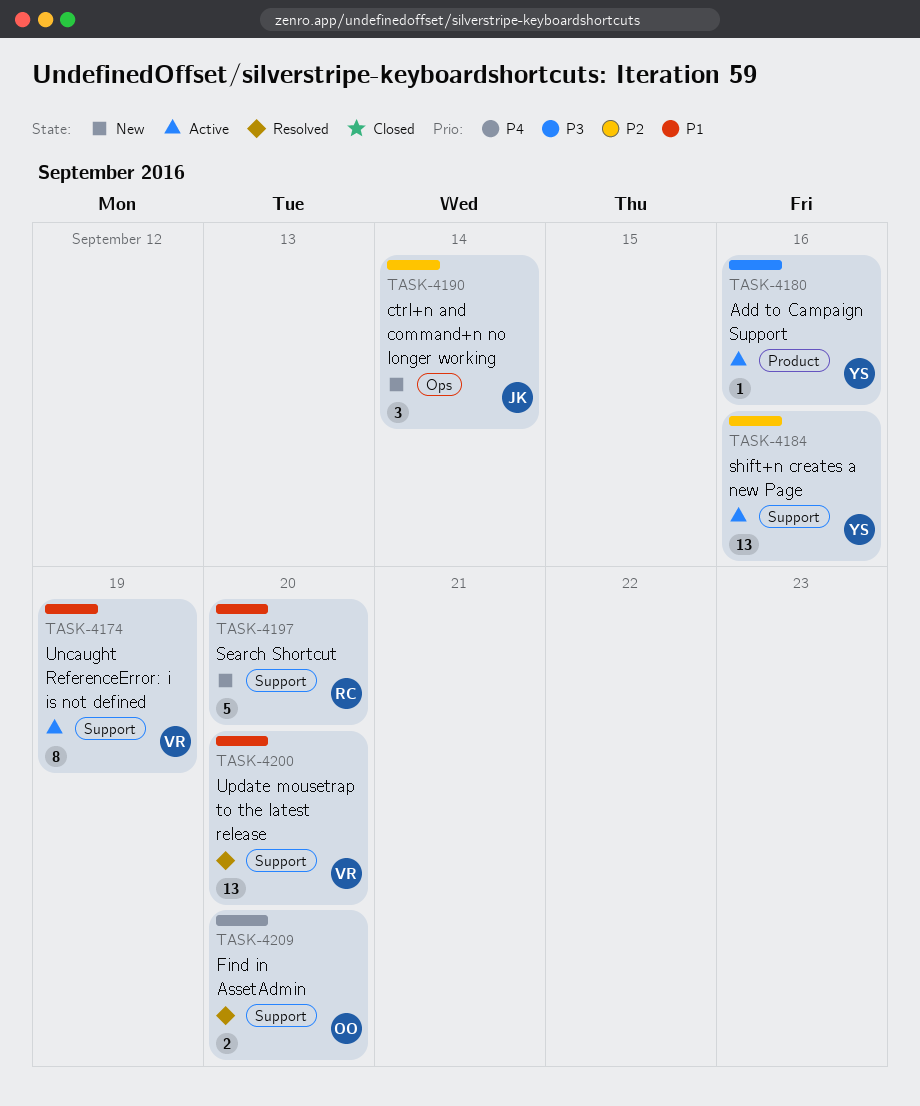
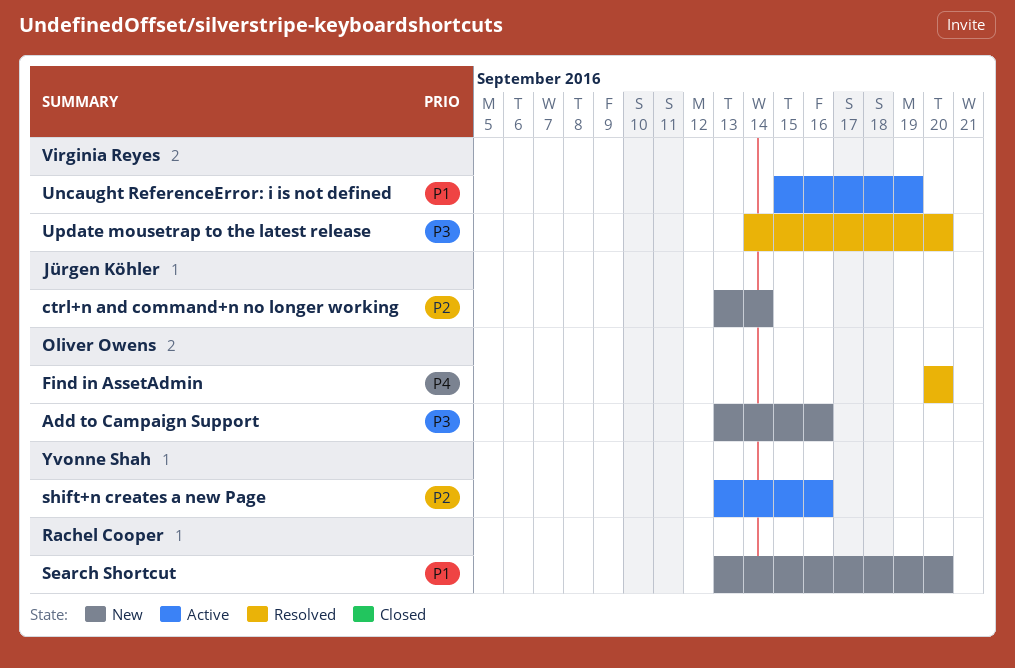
Add to Campaign Support, status: Active -> New
Add to Campaign Support, owner: Yvonne Shah -> Oliver Owens
Update mousetrap to the latest release, priority: P1 -> P3

